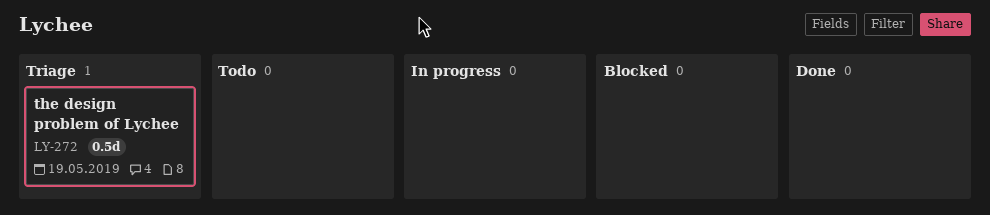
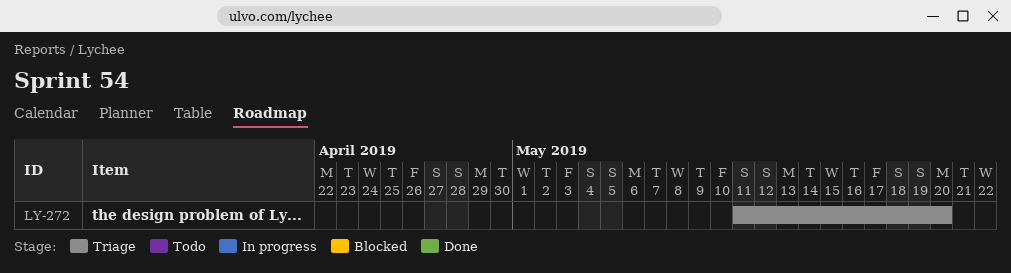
LY-272, due: May 19 -> May 20

